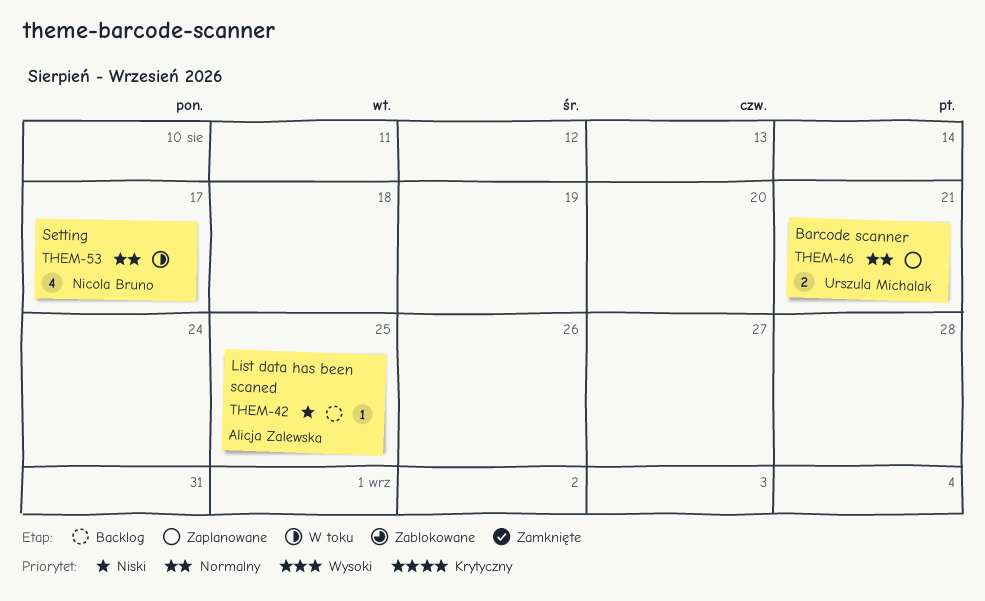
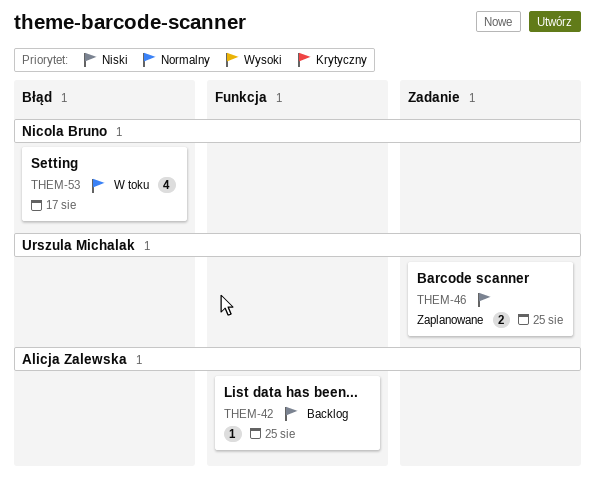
THEM-46, priority: Normalny -> Niski
THEM-46, due: Aug 21 -> Aug 25

